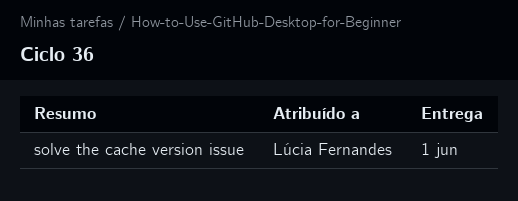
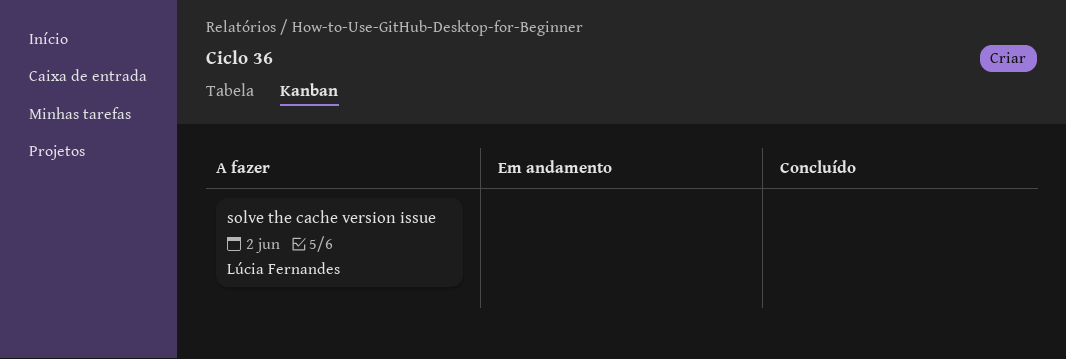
solve the cache version issue, due: Jun 1 -> Jun 2

